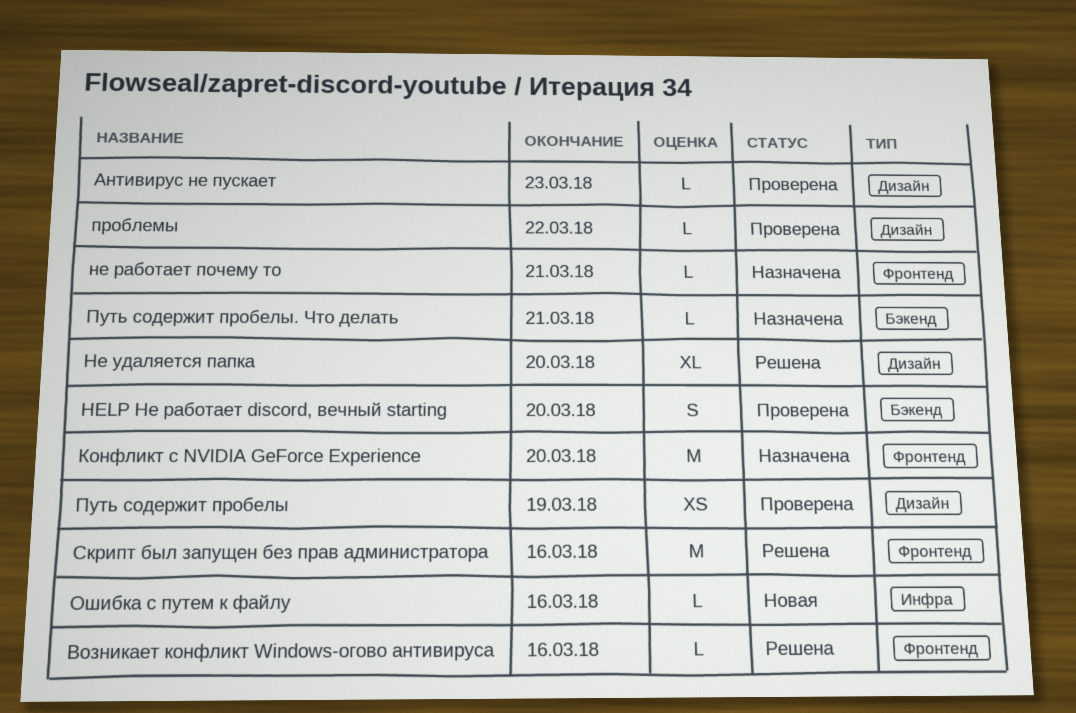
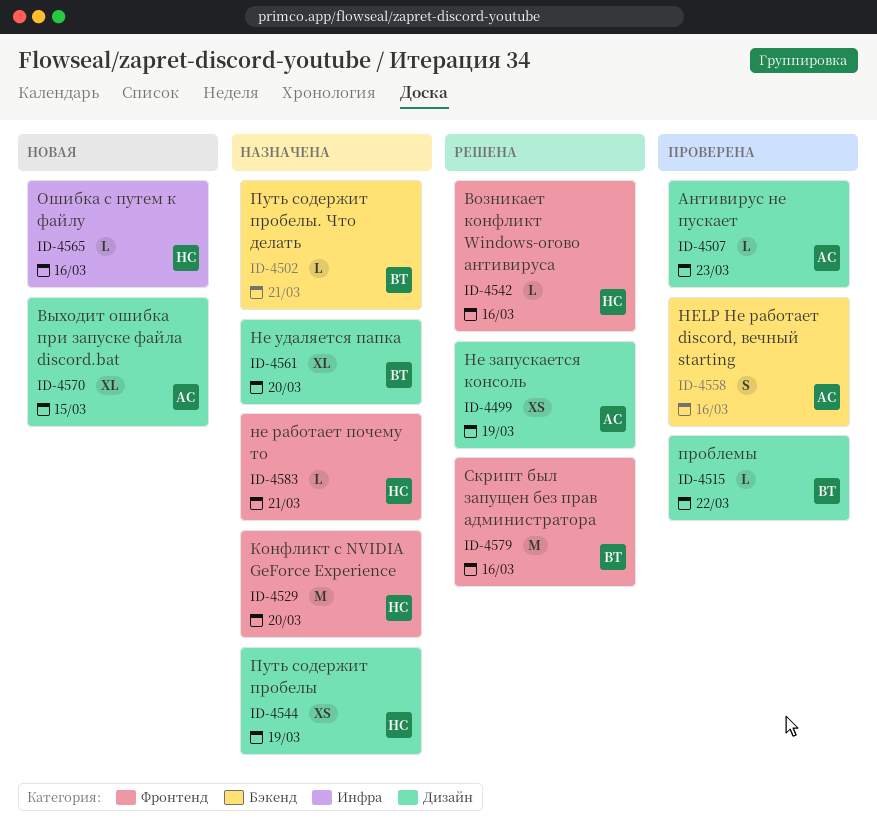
HELP Не работает discord, вечный starting, due: Mar 20 -> Mar 16
Выходит ошибка при запуске файла discord.bat: none -> present
Не запускается консоль: none -> present
Не удаляется папка, status: Решена -> Назначена
Путь содержит пробелы, status: Проверена -> Назначена

